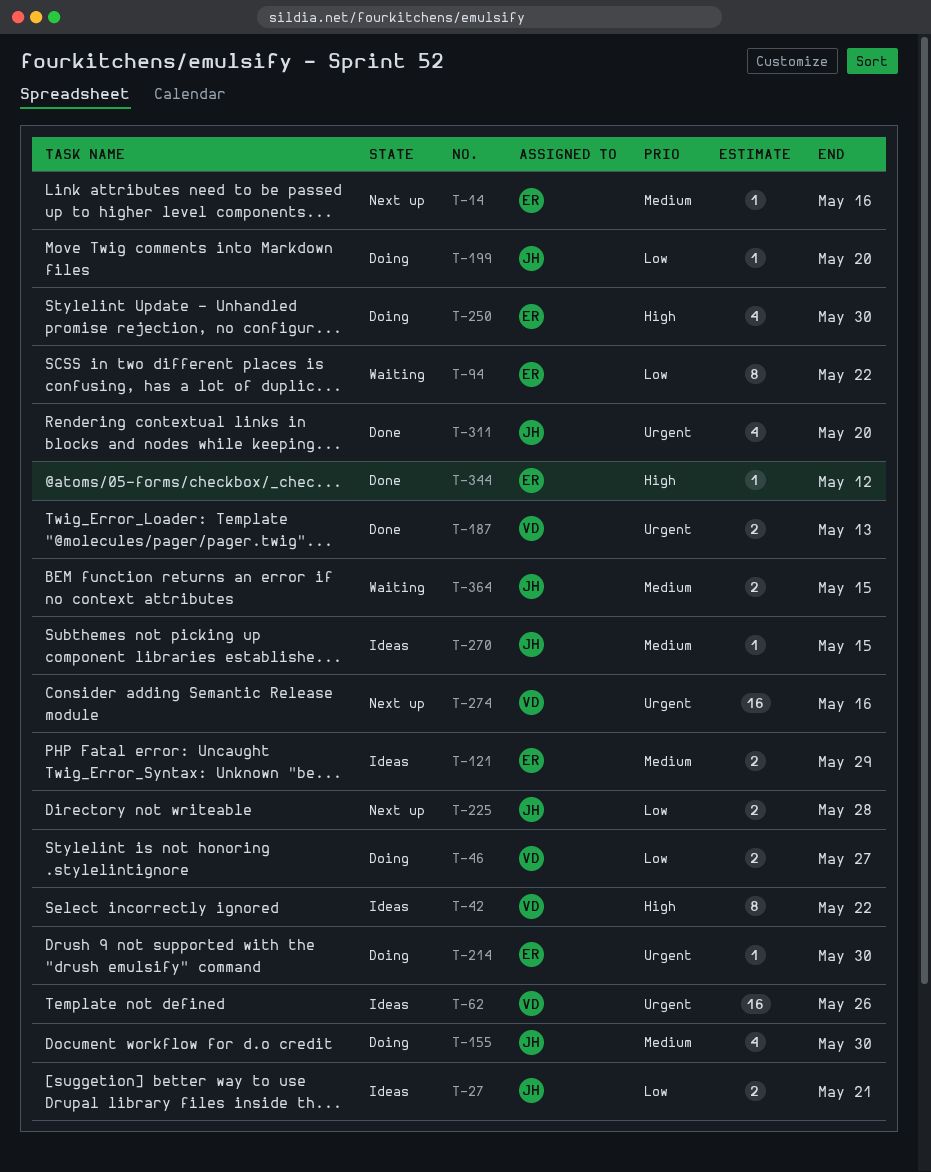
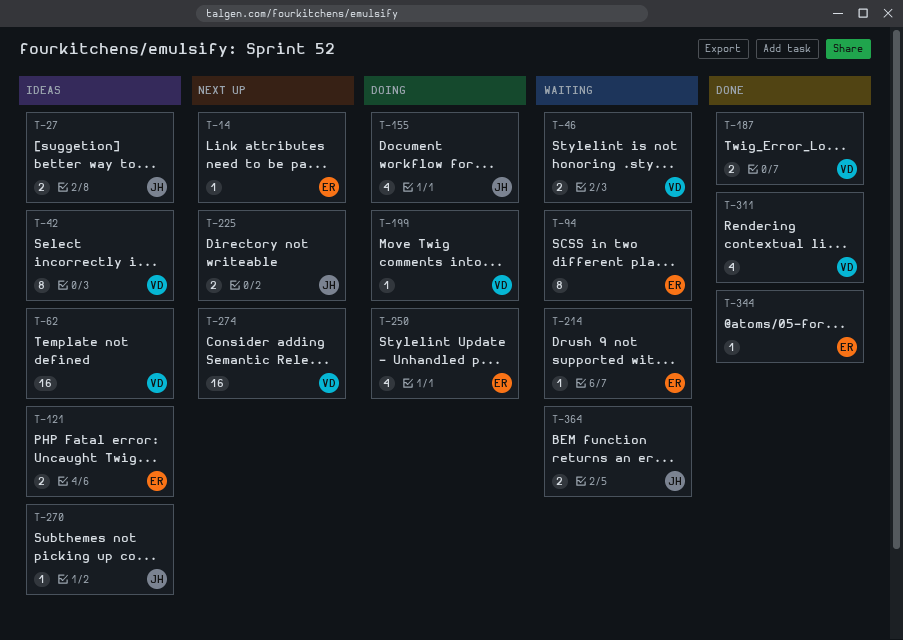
T-46, status: Doing -> Waiting
T-199, owner: JH -> VD
T-214, status: Doing -> Waiting
T-311, owner: JH -> VD

